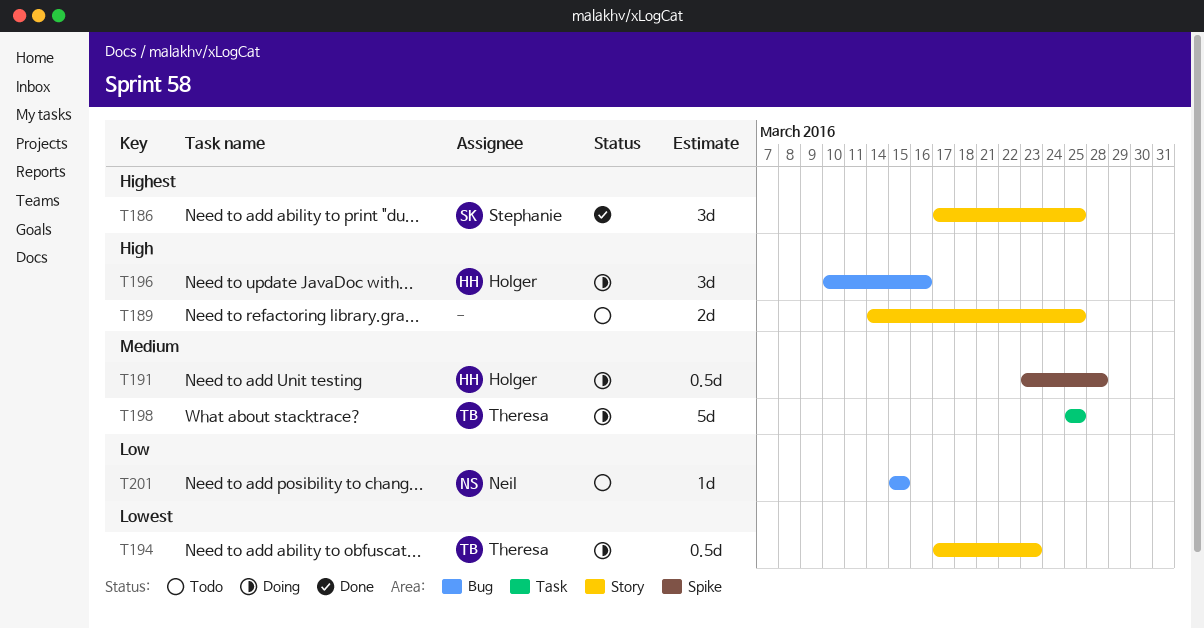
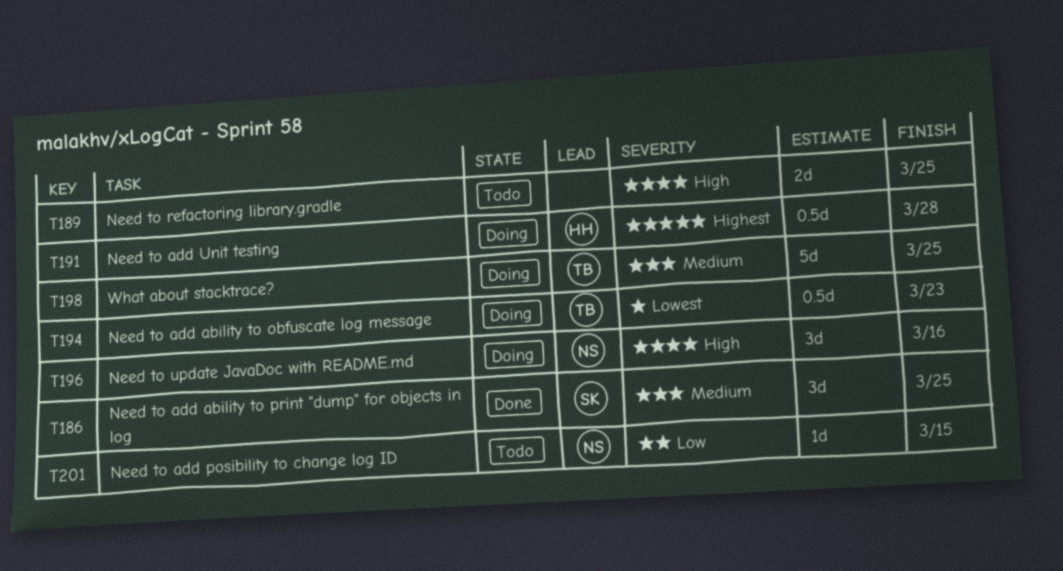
T186, priority: Highest -> Medium
T191, priority: Medium -> Highest
T196, owner: Holger -> Neil

